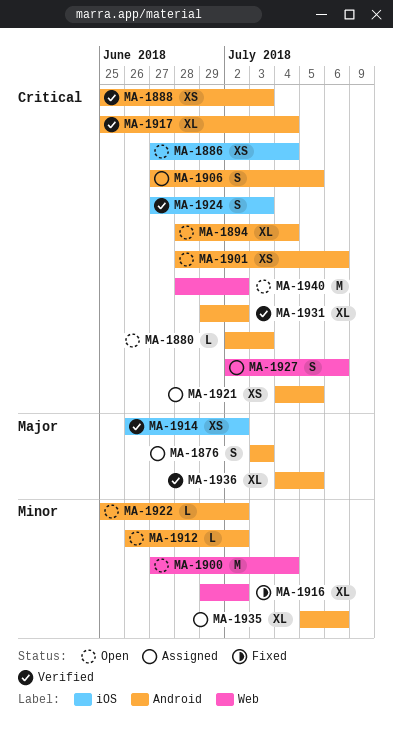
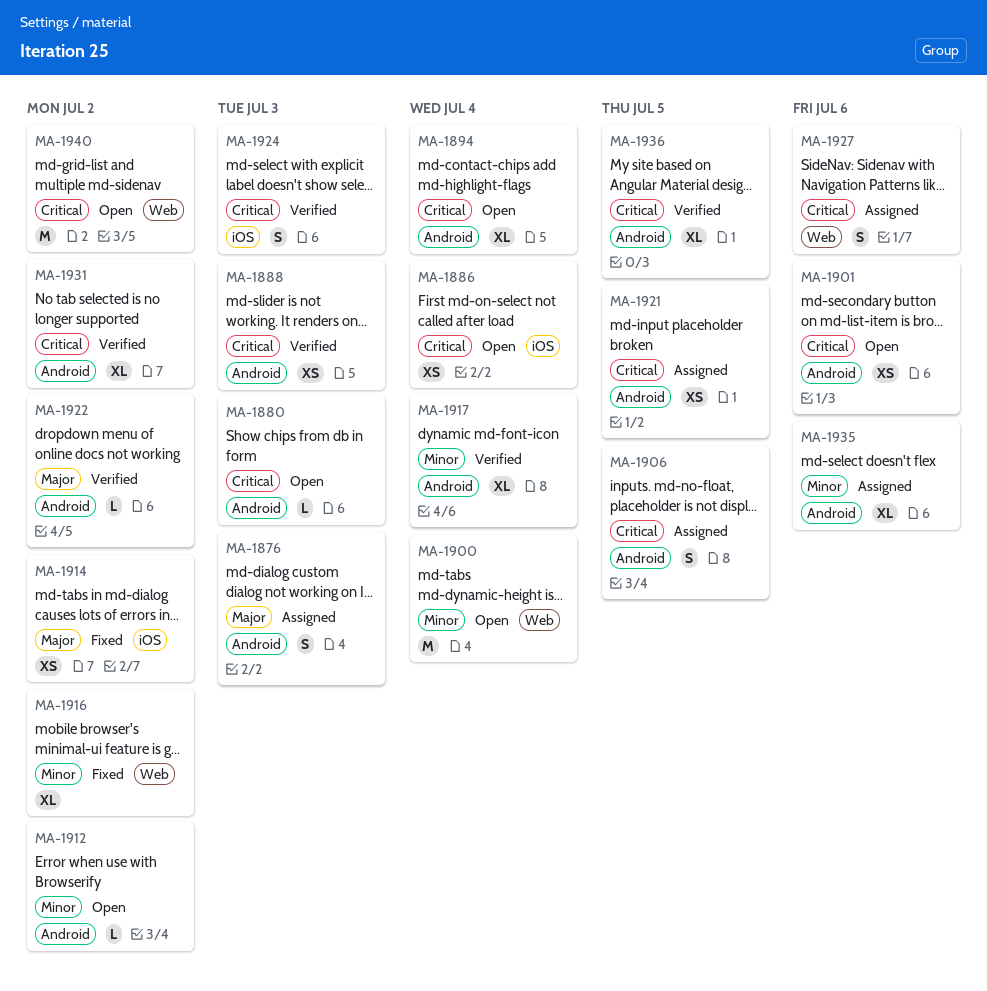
MA-1914, status: Verified -> Fixed
MA-1917, priority: Critical -> Minor
MA-1922, status: Open -> Verified
MA-1922, priority: Minor -> Major
MA-1936, priority: Major -> Critical

